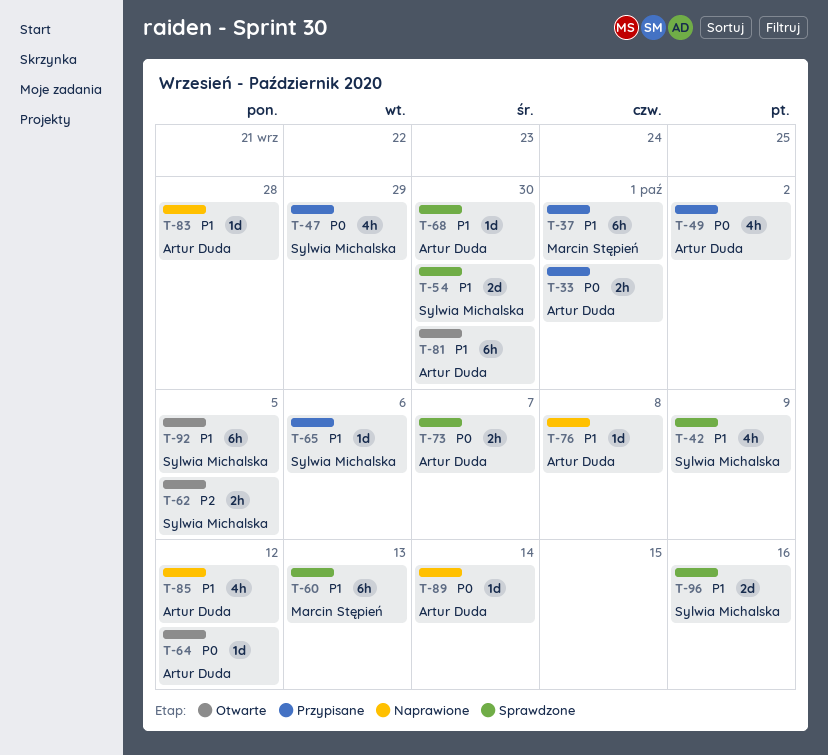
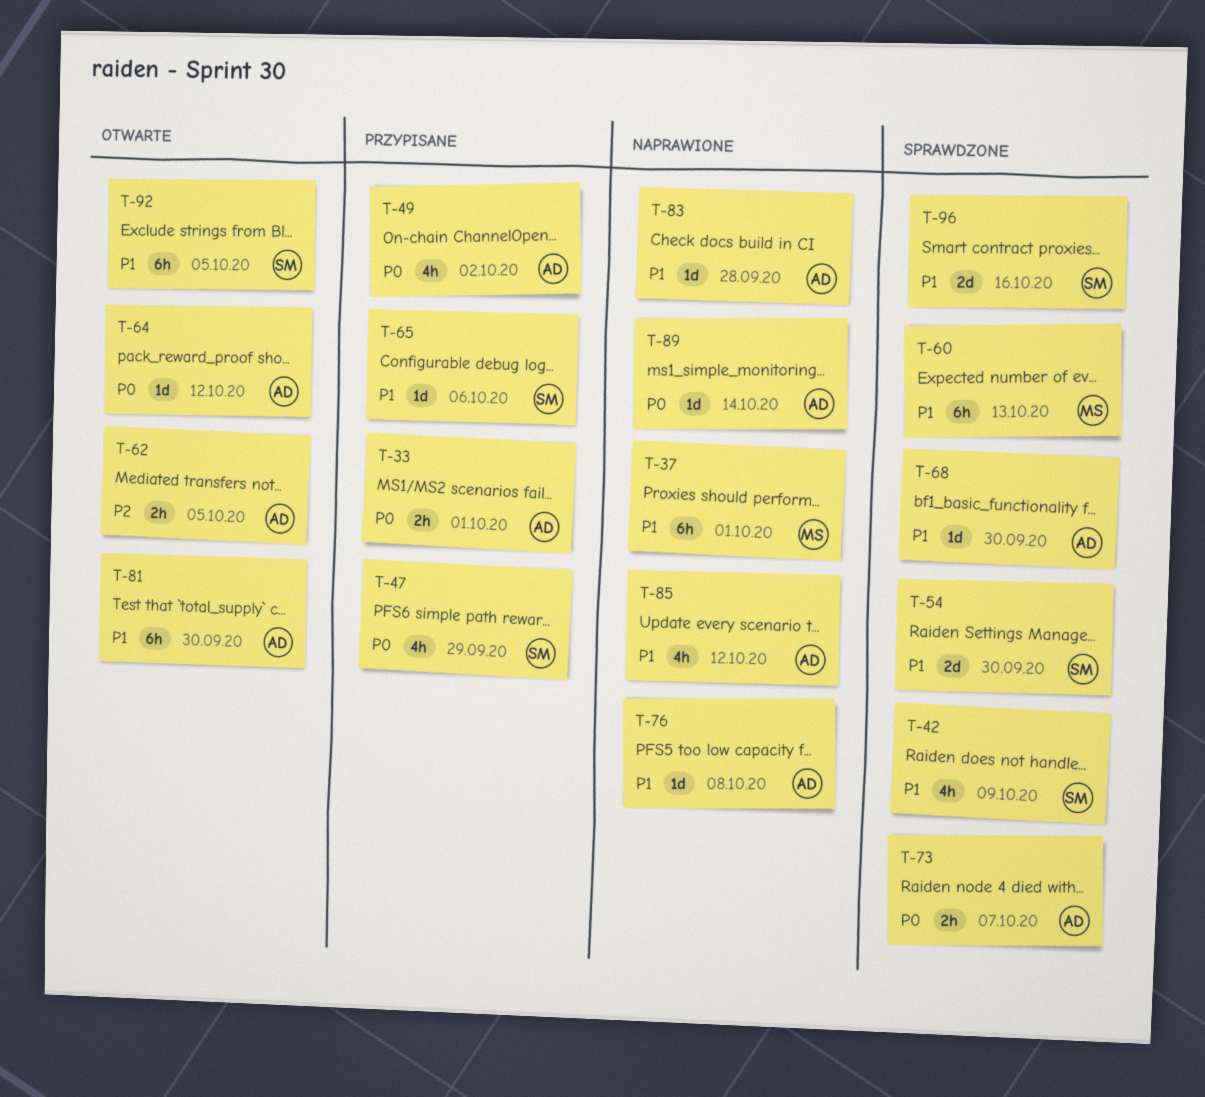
T-37, status: Przypisane -> Naprawione
T-62, owner: Sylwia Michalska -> Artur Duda

